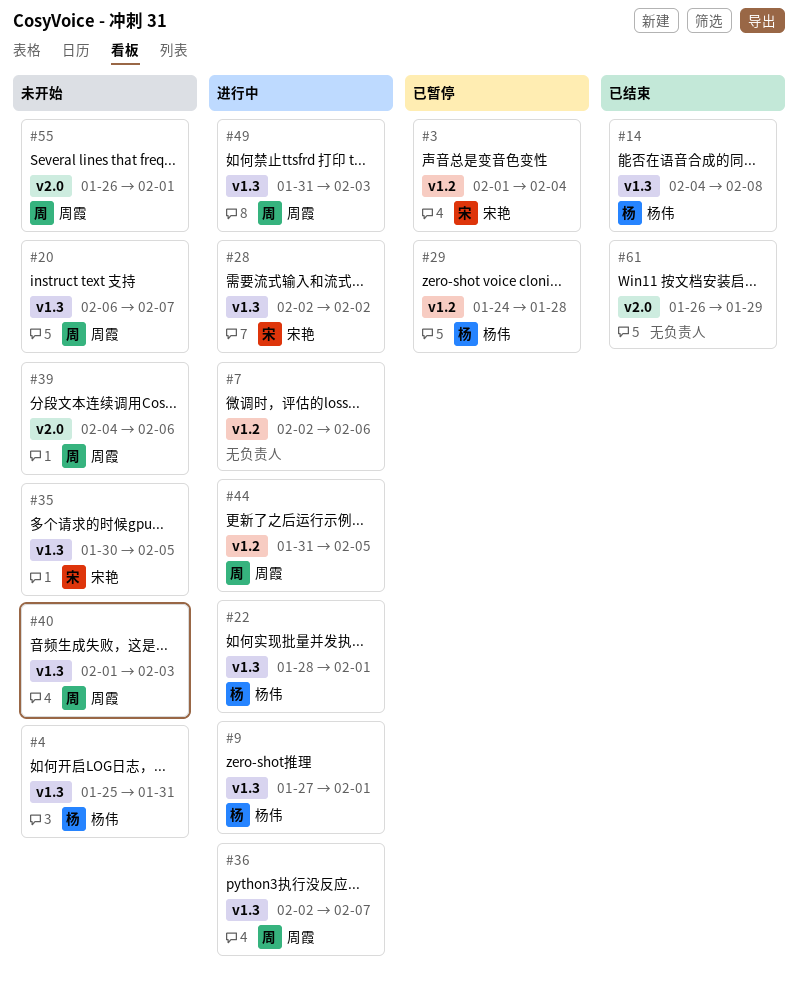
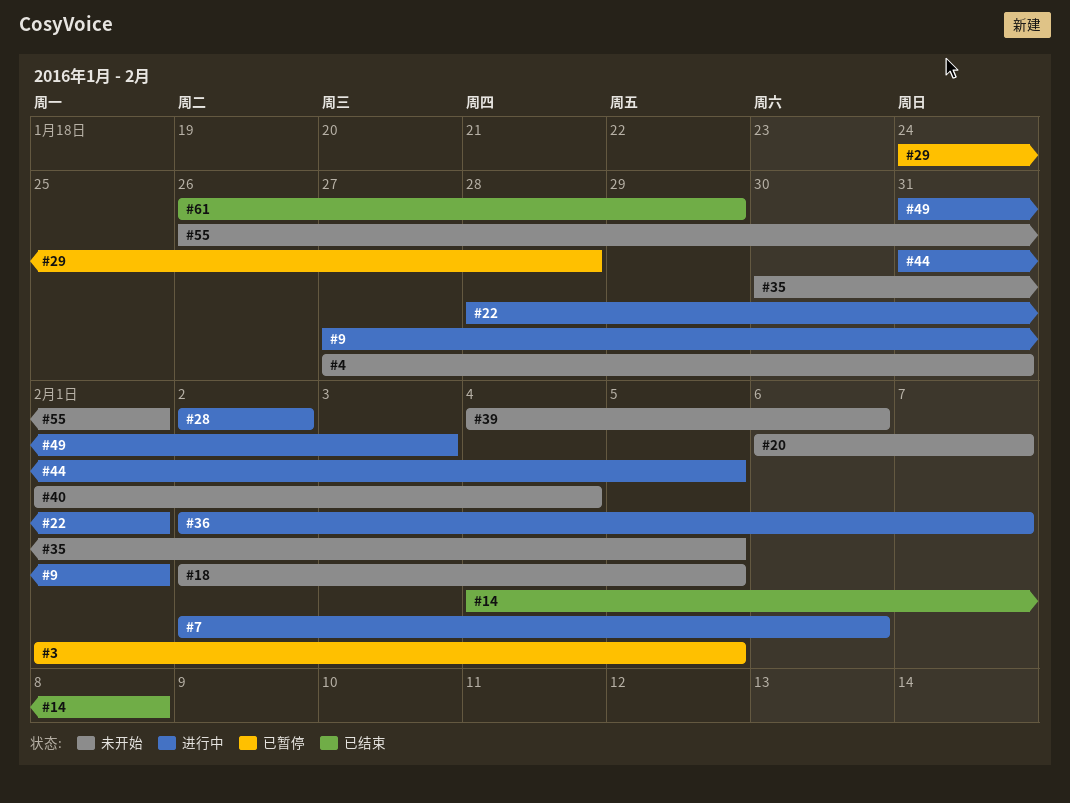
#3, due: Feb 4 -> Feb 5
#4, start: Jan 25 -> Jan 27
#18: none -> present
#40, due: Feb 3 -> Feb 4

